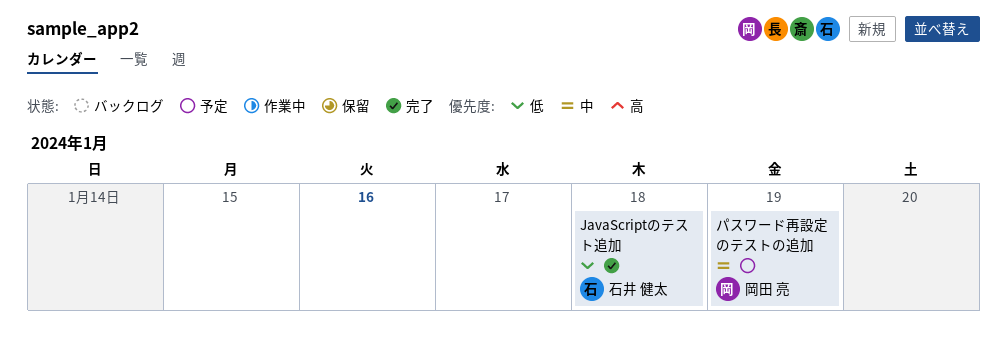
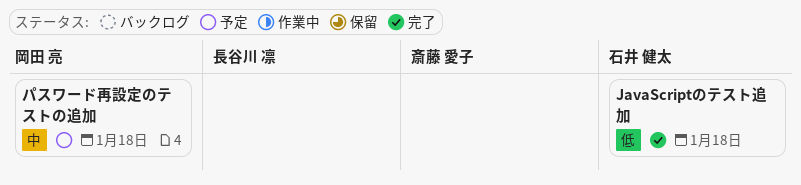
パスワード再設定のテストの追加, due: Jan 19 -> Jan 18

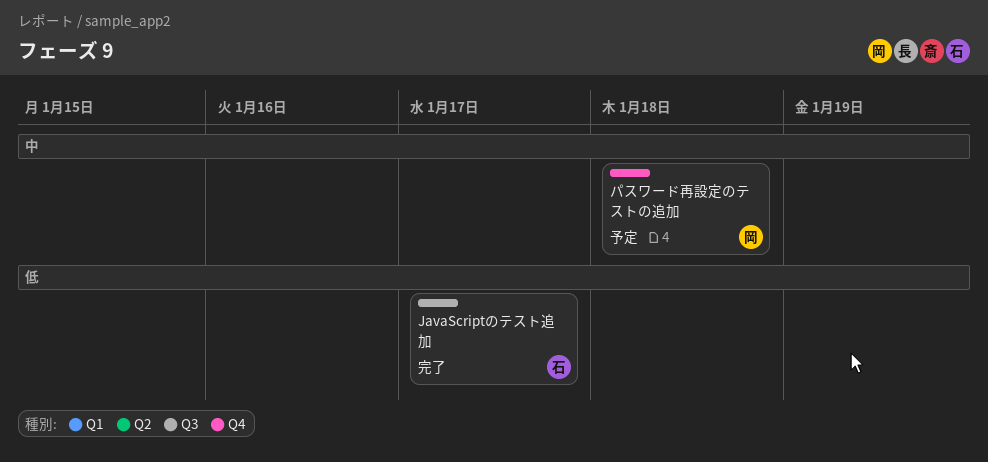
JavaScriptのテスト追加, due: Jan 18 -> Jan 17

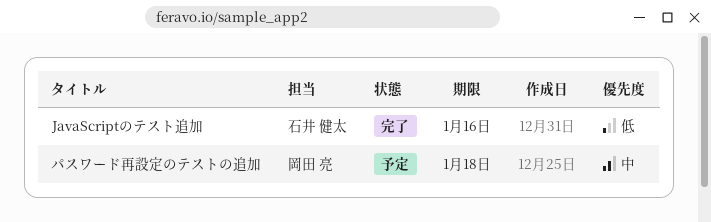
JavaScriptのテスト追加, due: Jan 17 -> Jan 16

